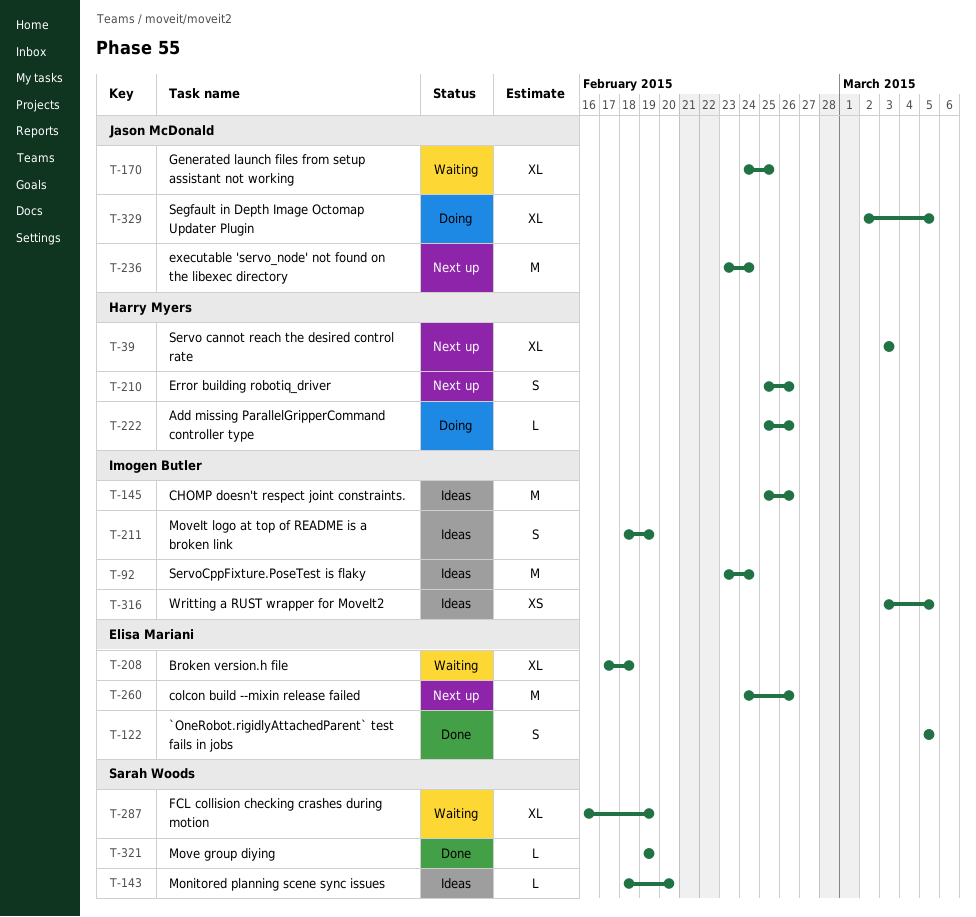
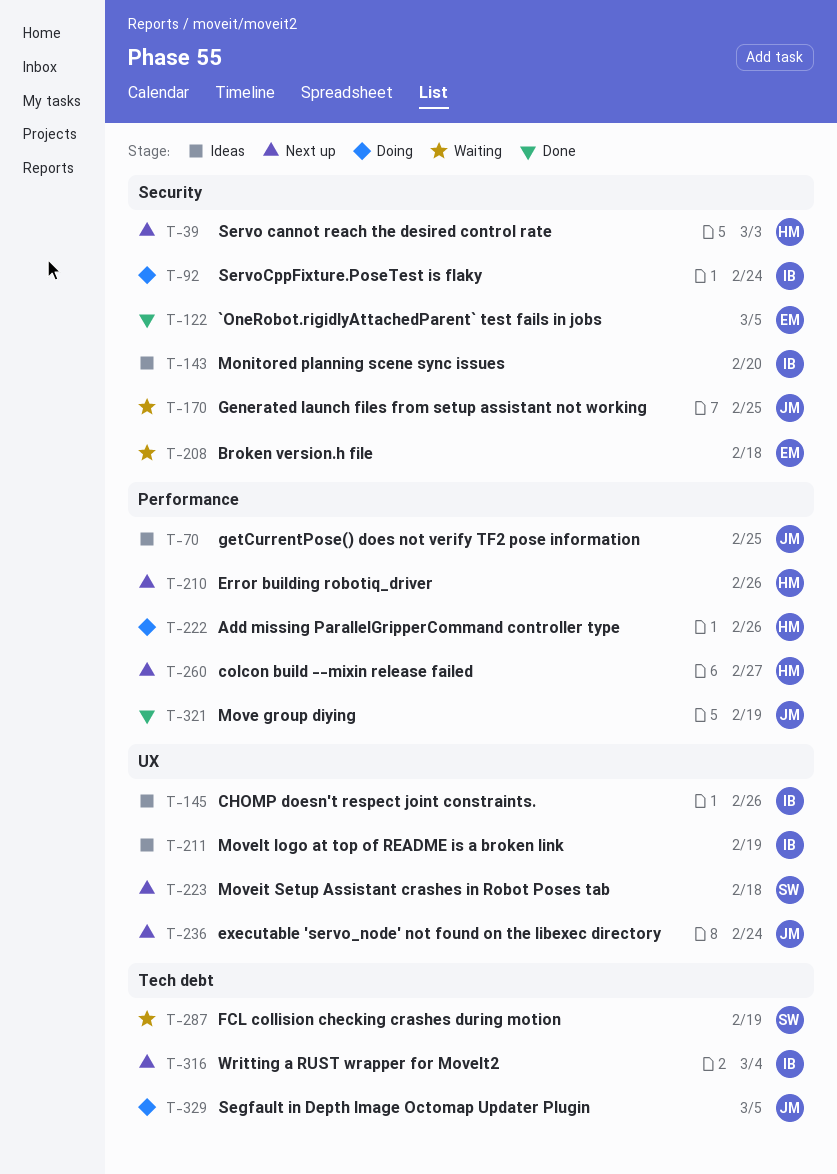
T-70: none -> present
T-92, status: Ideas -> Doing
T-143, owner: Sarah Woods -> Imogen Butler
T-223: none -> present
T-260, owner: Elisa Mariani -> Harry Myers
T-260, due: Feb 26 -> Feb 27
T-316, status: Ideas -> Next up
T-316, due: Mar 5 -> Mar 4
T-321, owner: Sarah Woods -> Jason McDonald

